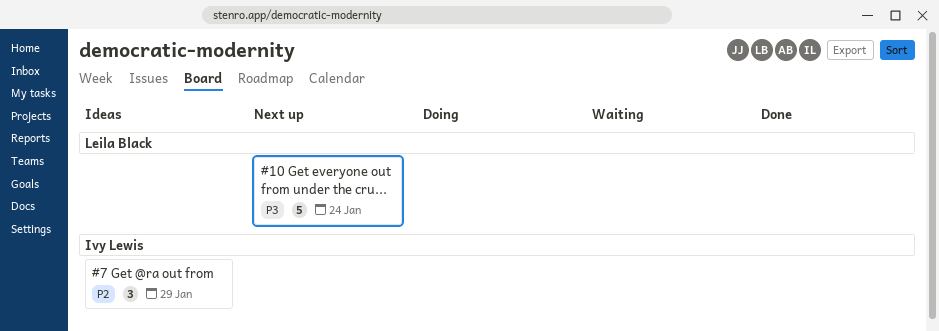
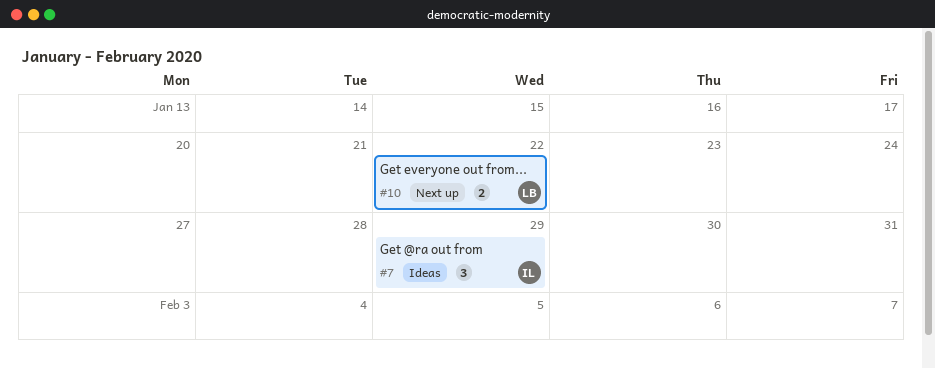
#10, estimate: 5 -> 2
#10, due: Jan 24 -> Jan 22

